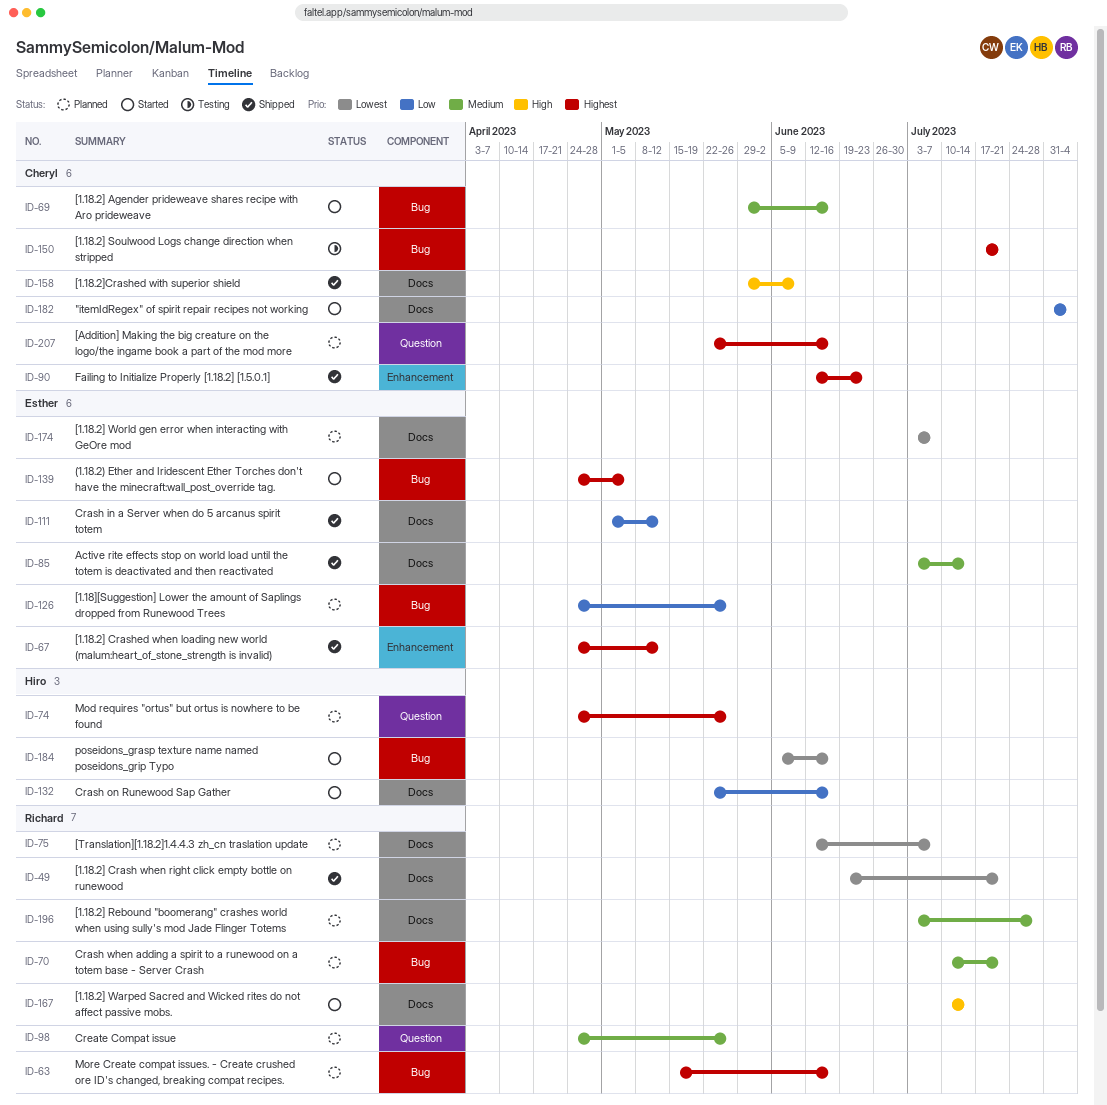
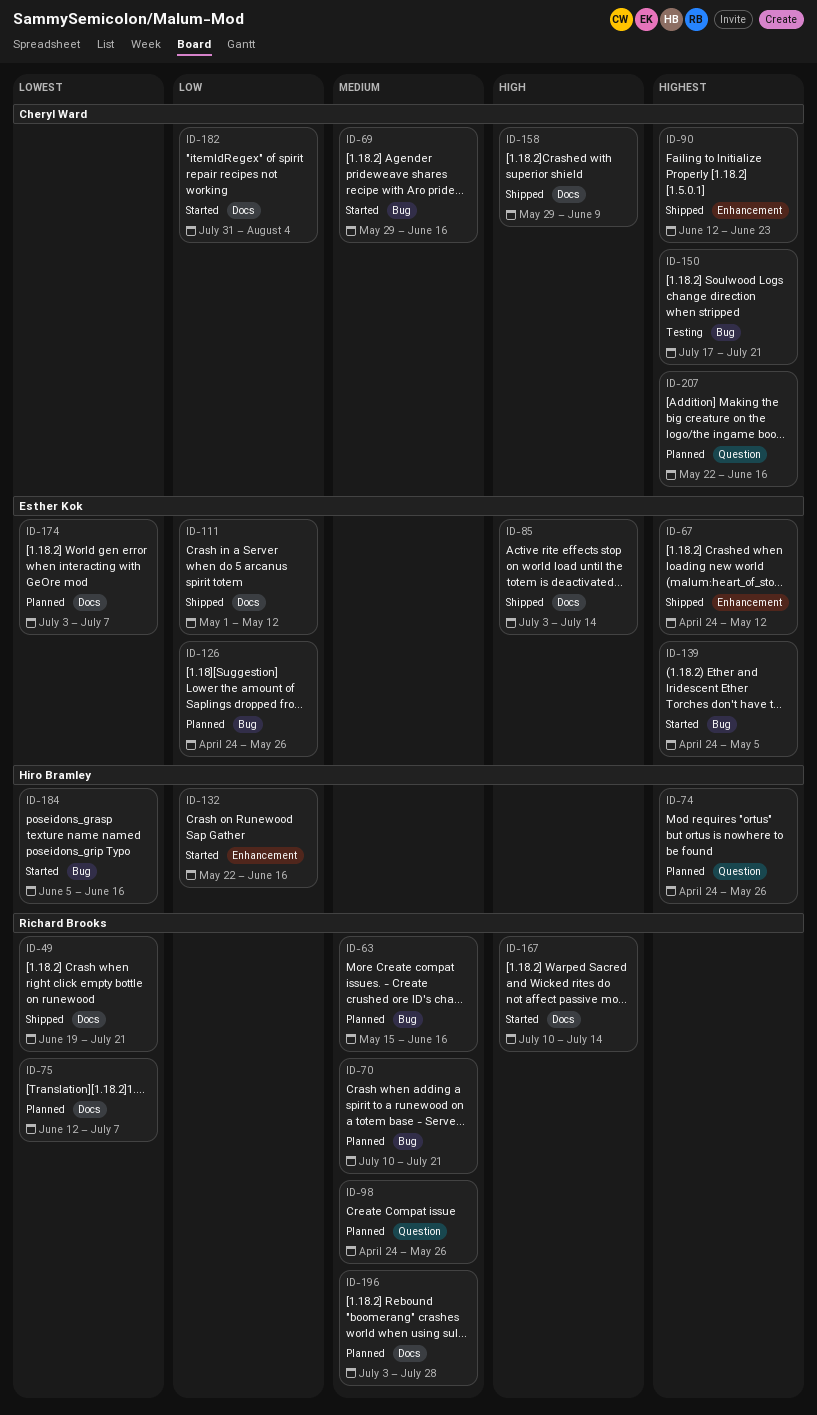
ID-63, priority: Highest -> Medium
ID-85, priority: Medium -> High
ID-132, label: Docs -> Enhancement

